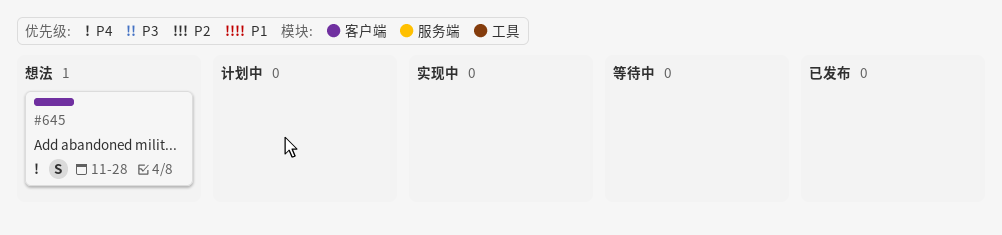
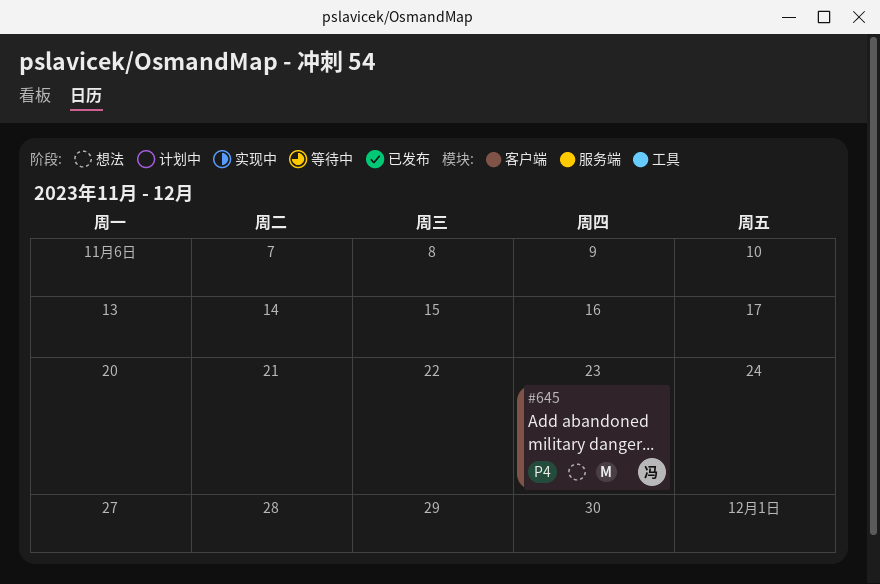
#645, estimate: S -> M
#645, due: Nov 28 -> Nov 23

